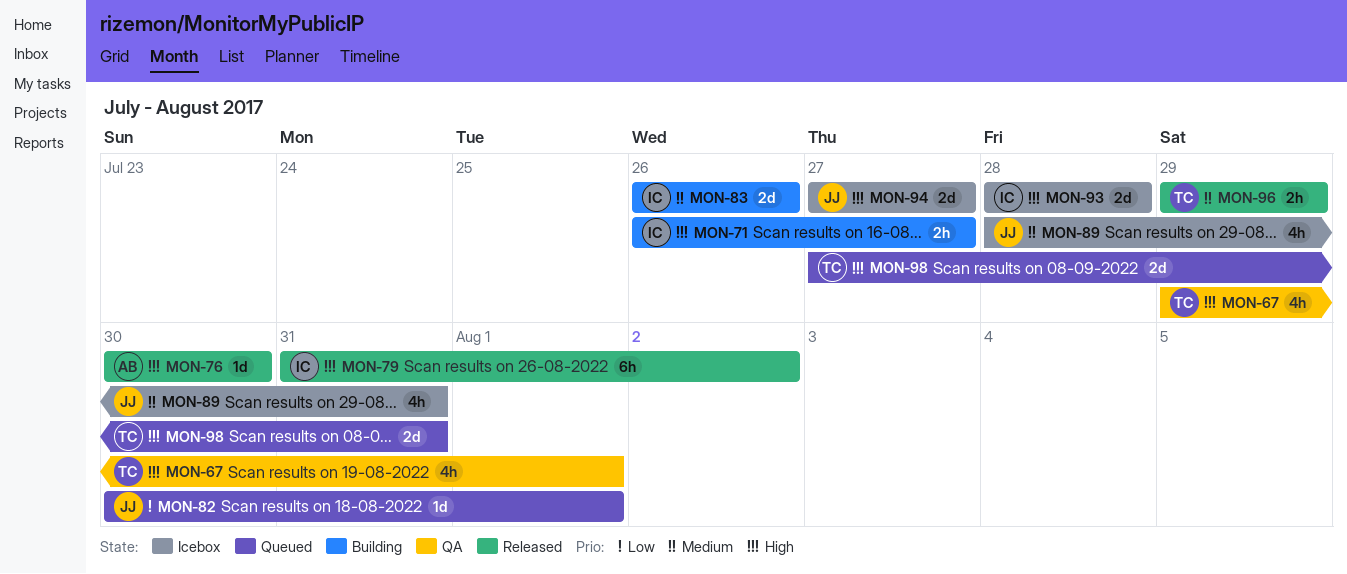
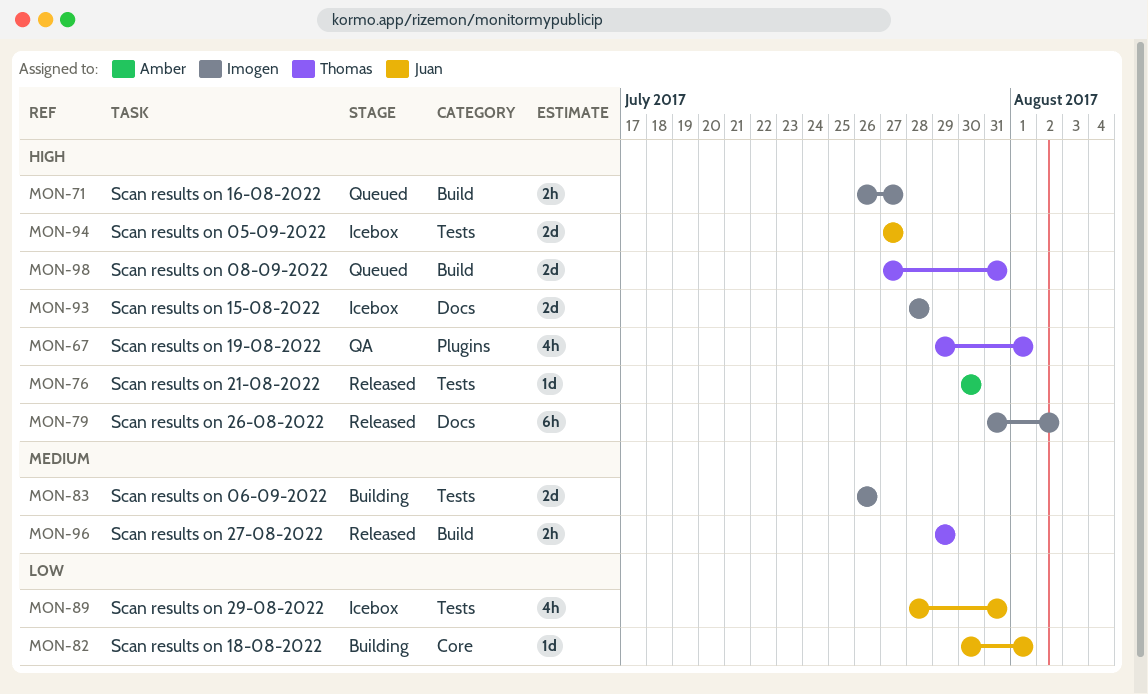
MON-71, status: Building -> Queued
MON-82, status: Queued -> Building
MON-89, priority: Medium -> Low

